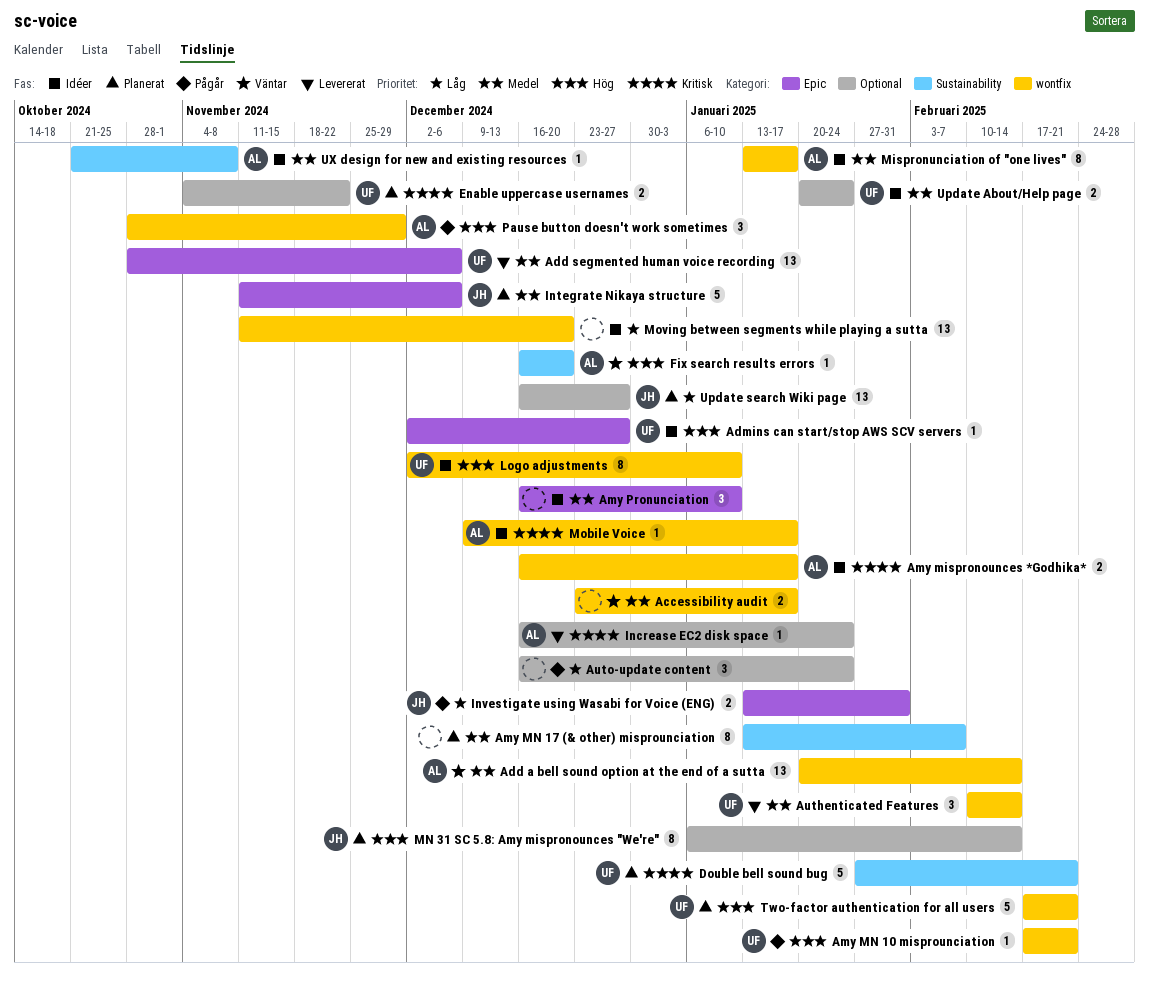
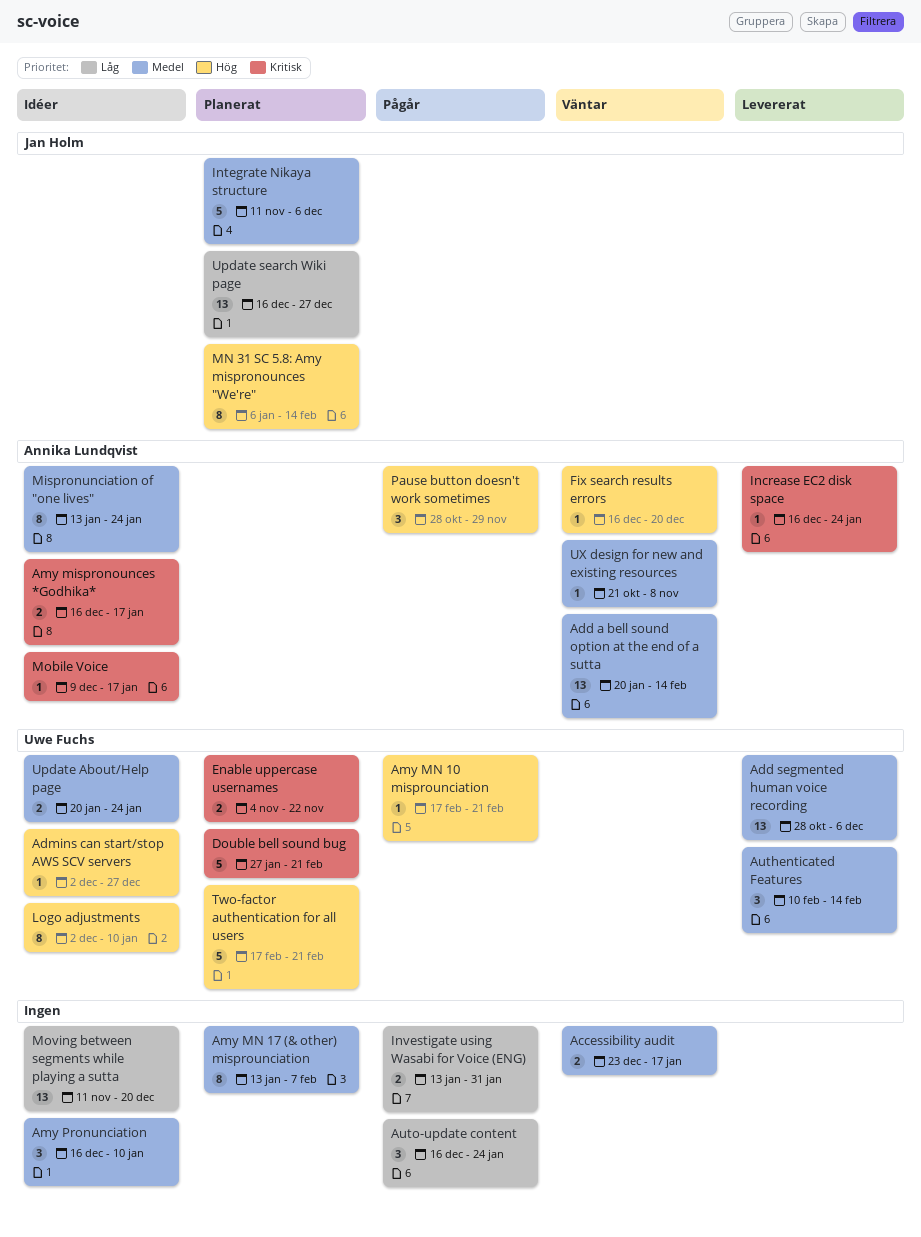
Investigate using Wasabi for Voice (ENG), owner: Jan Holm -> none
Mispronunciation of "one lives", due: Jan 17 -> Jan 24
UX design for new and existing resources, status: Idéer -> Väntar

